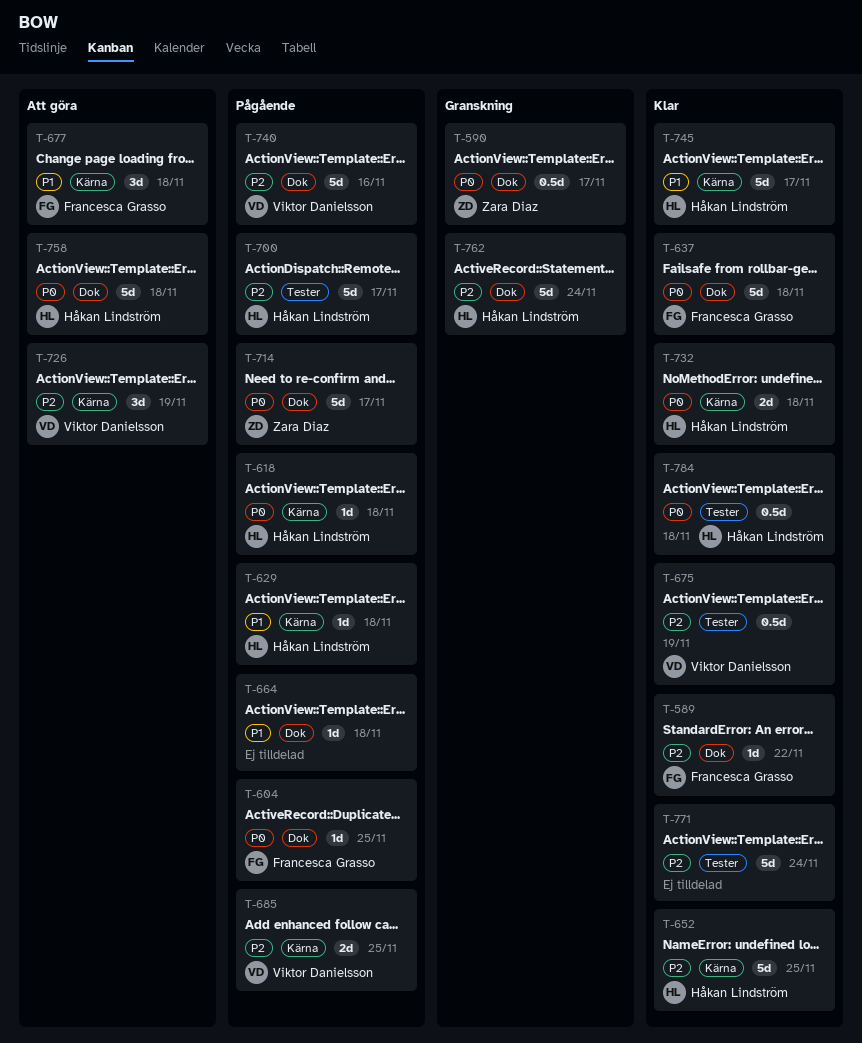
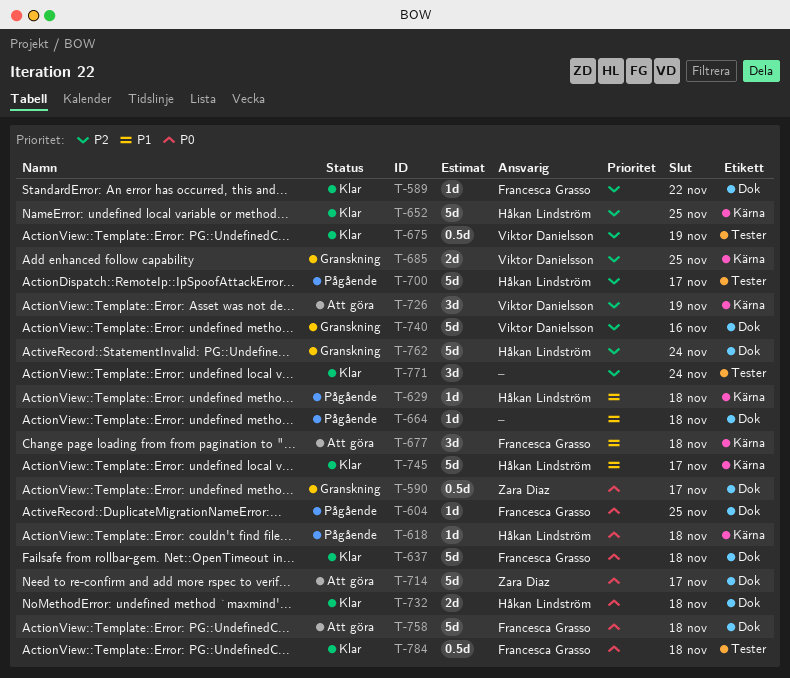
T-685, status: Pågående -> Granskning
T-714, status: Pågående -> Att göra
T-732, label: Kärna -> Dok
T-740, status: Pågående -> Granskning
T-758, owner: Håkan Lindström -> Francesca Grasso
T-771, estimate: 5d -> 3d
T-784, owner: Håkan Lindström -> Francesca Grasso

